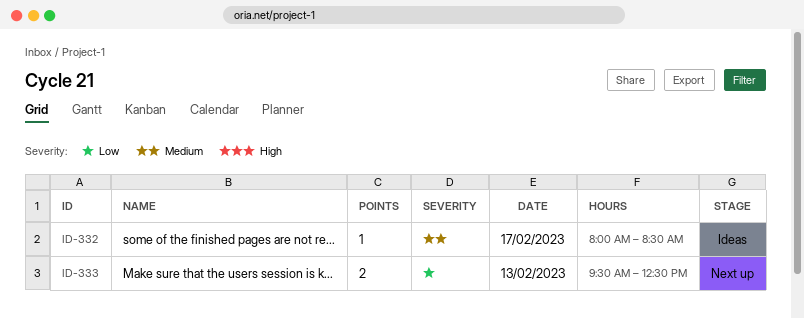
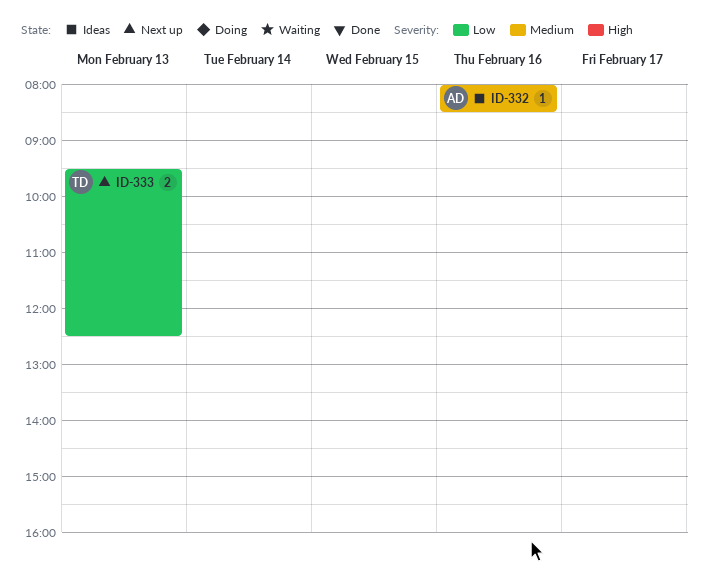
ID-332, day: Feb 17 -> Feb 16

